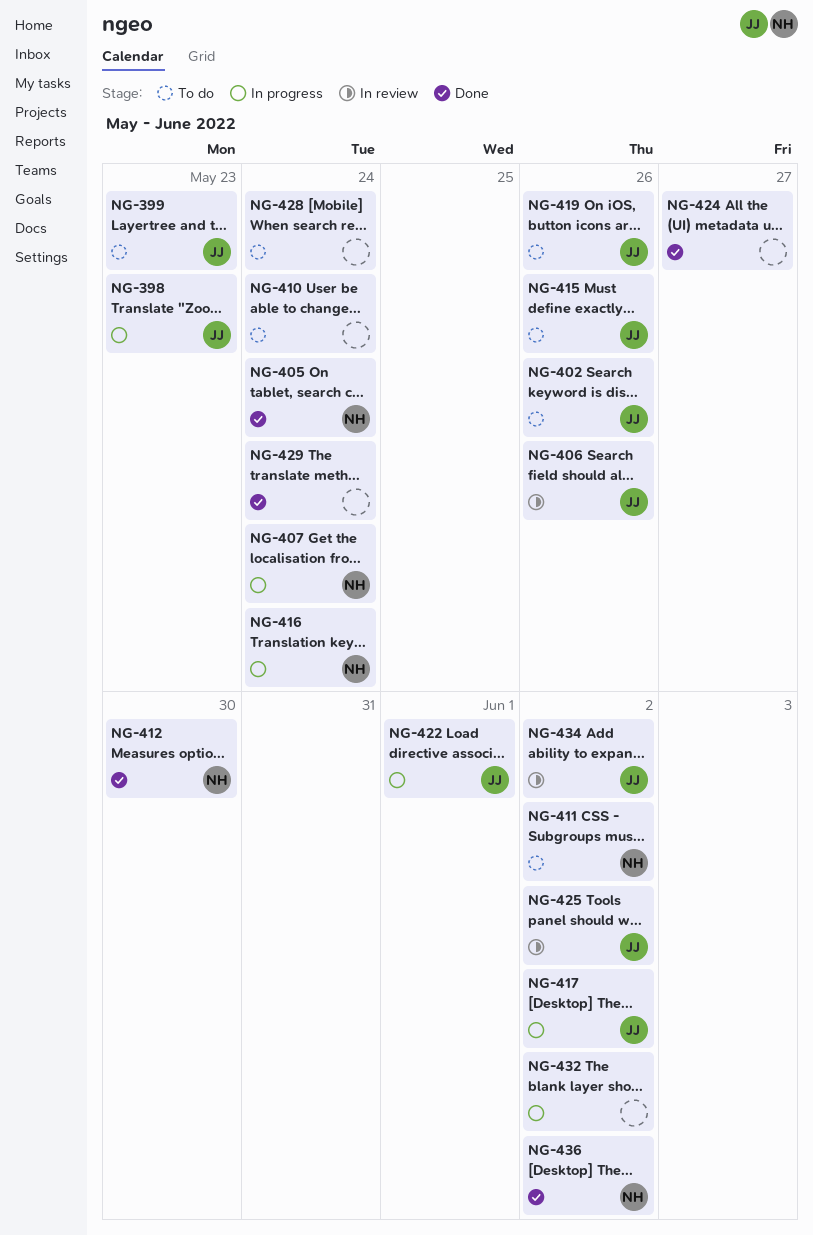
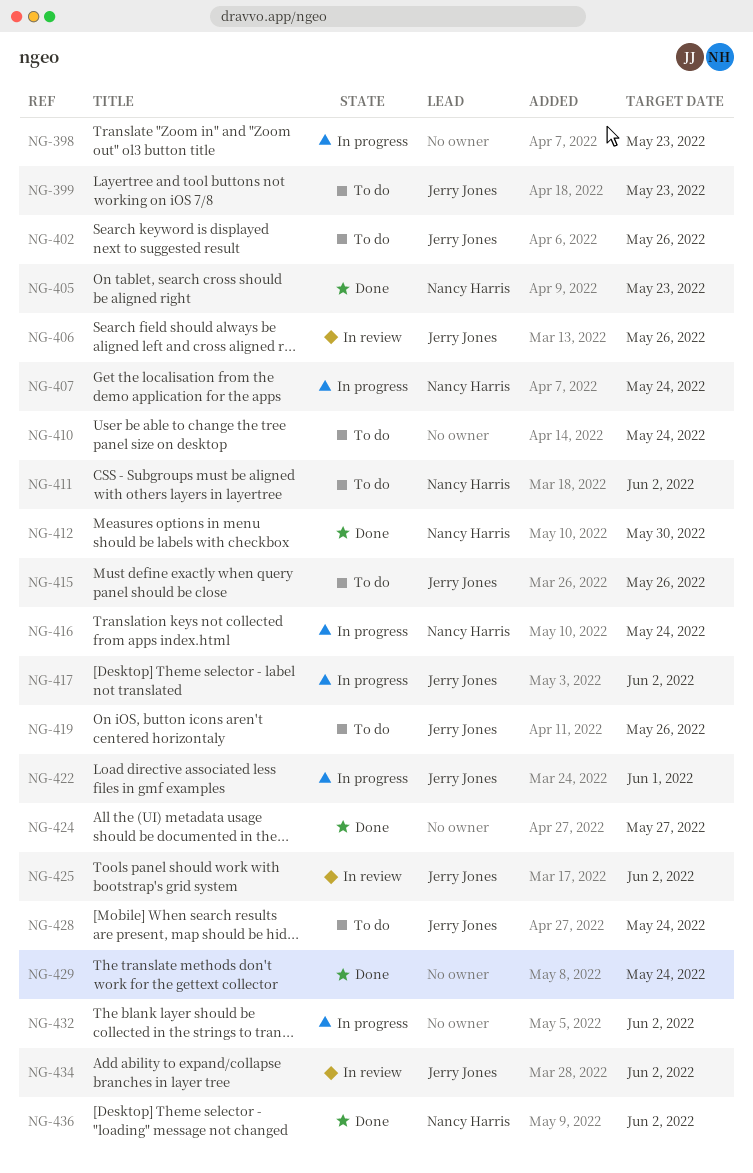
NG-398, owner: Jerry Jones -> none
NG-405, due: May 24 -> May 23
NG-428, owner: none -> Jerry Jones

